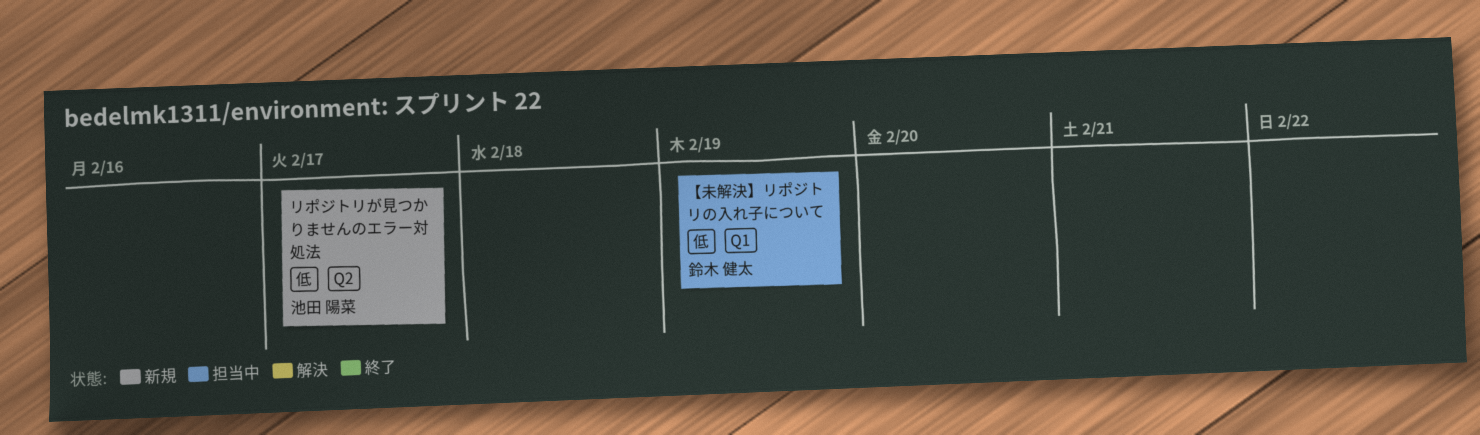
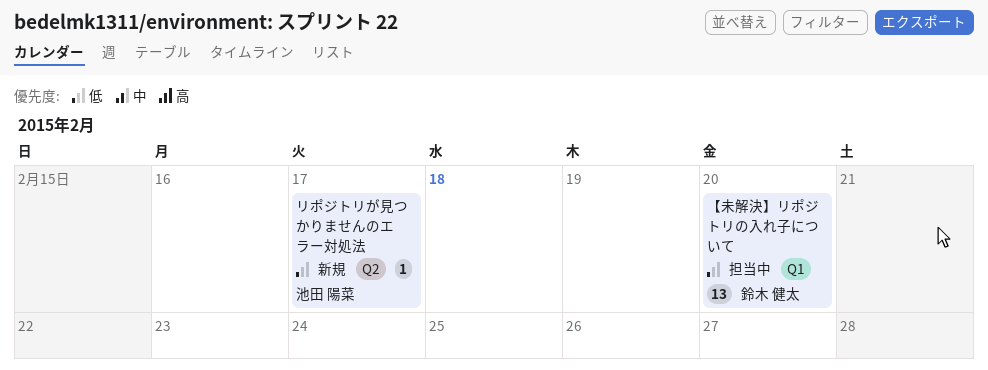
【未解決】リポジトリの入れ子について, due: Feb 19 -> Feb 20

